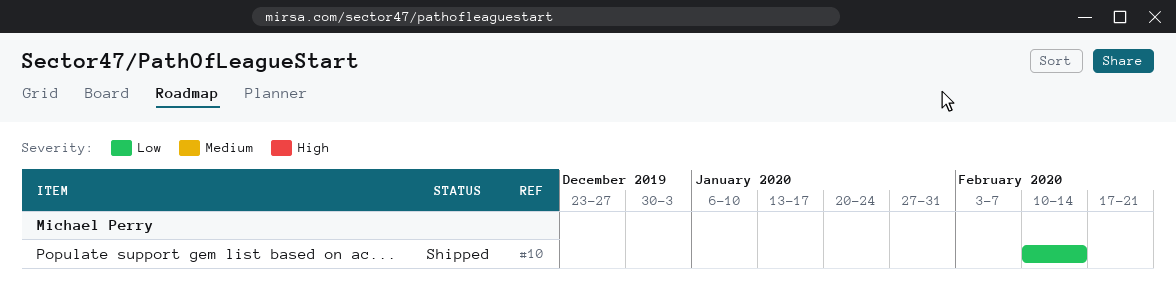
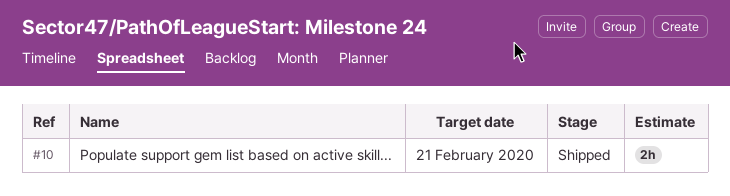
#10, due: Feb 14 -> Feb 21

